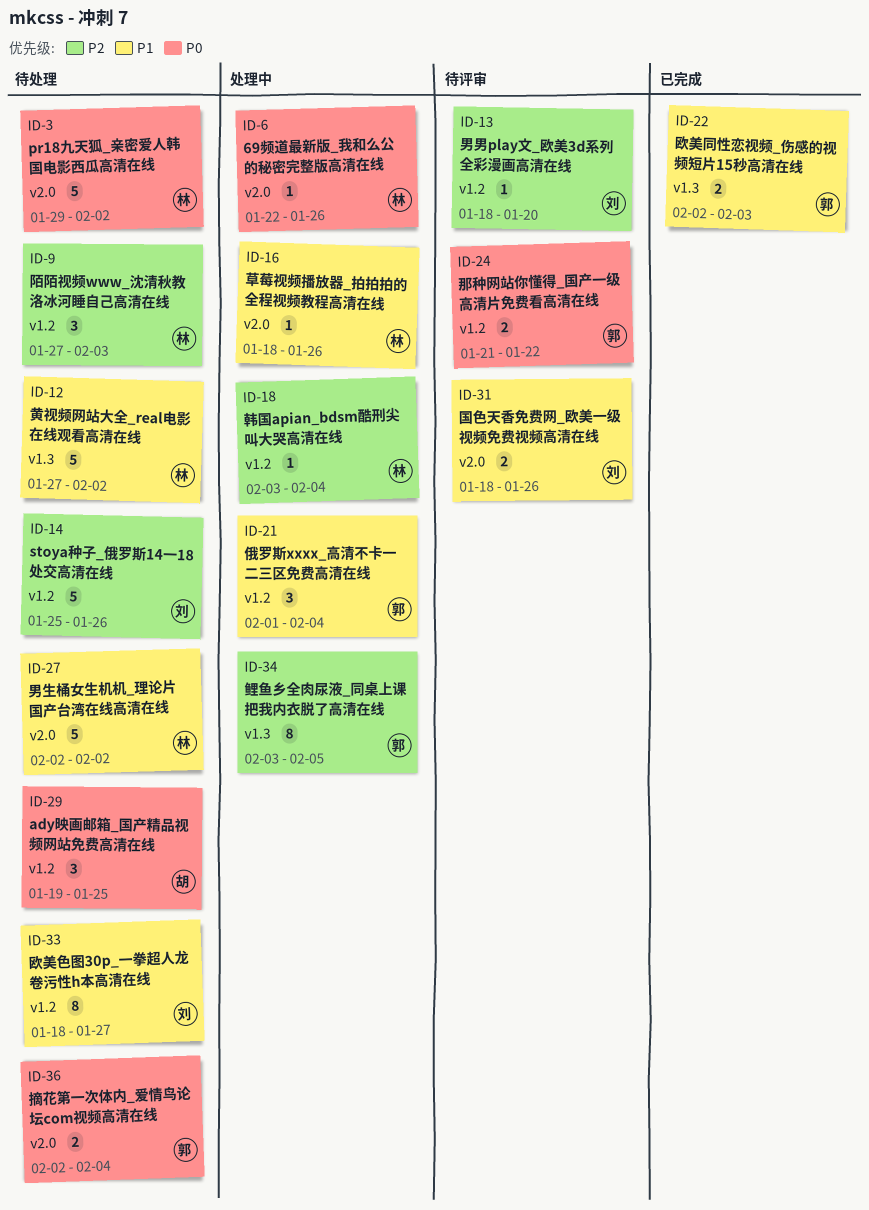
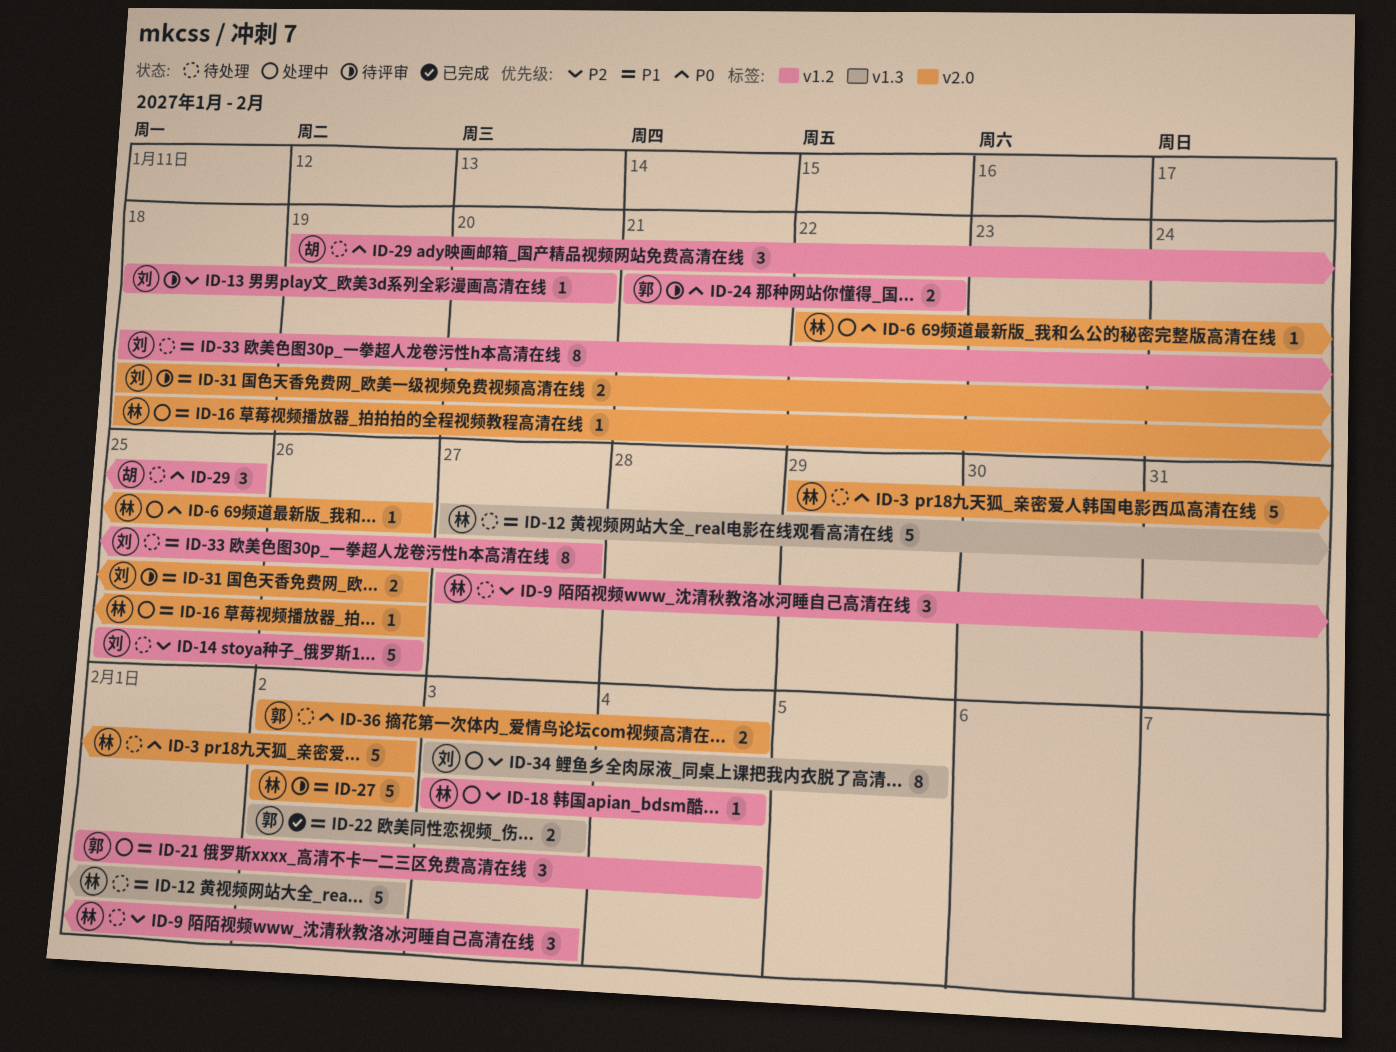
ID-27, status: 待处理 -> 待评审
ID-34, owner: 郭 -> 刘

